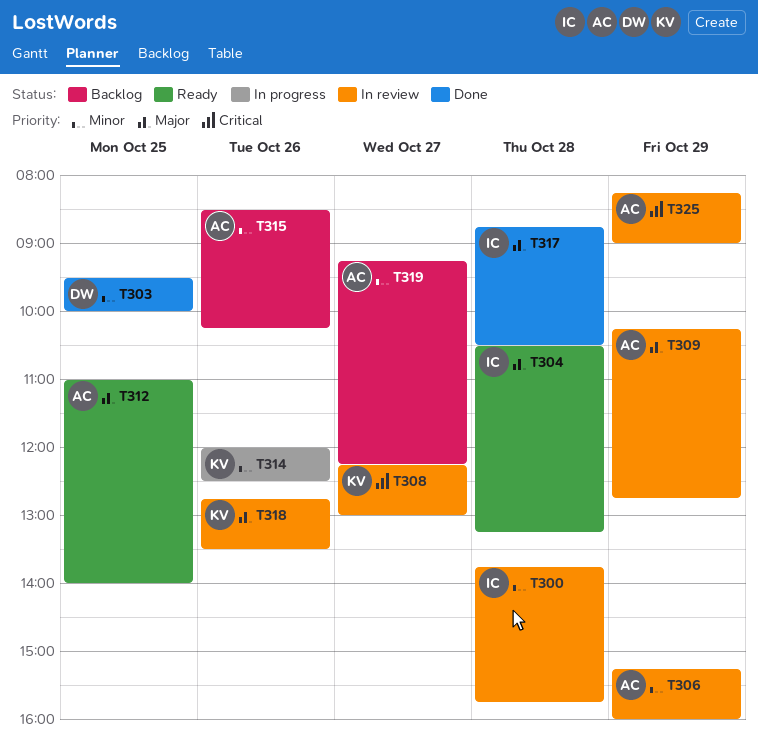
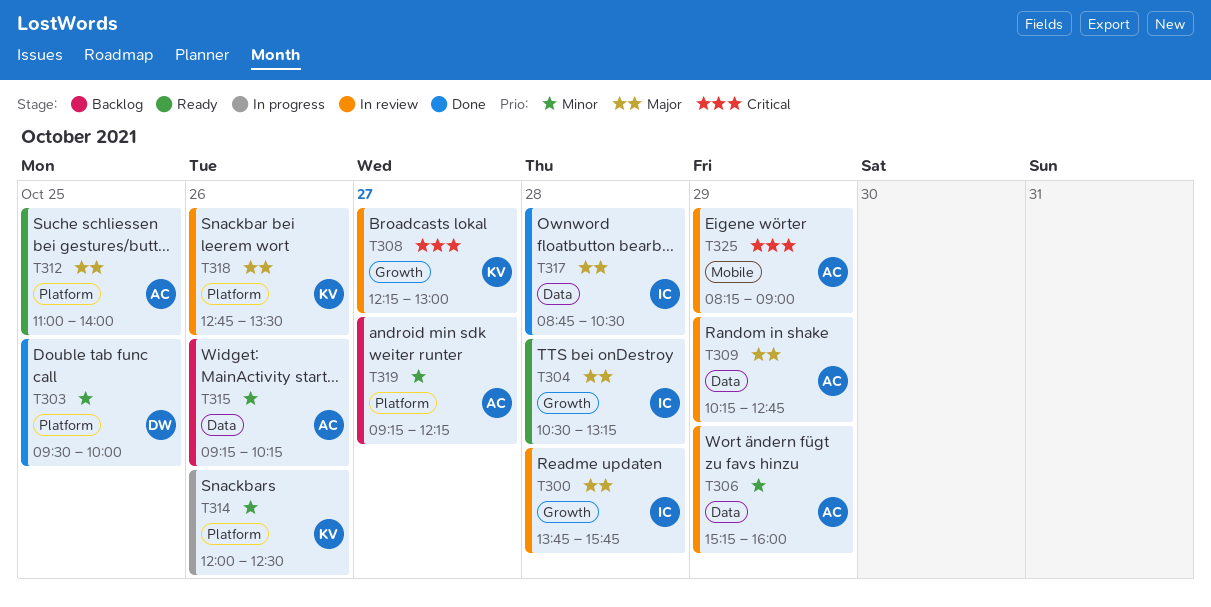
T300, priority: Minor -> Major
T315, begins: 08:30 -> 09:15

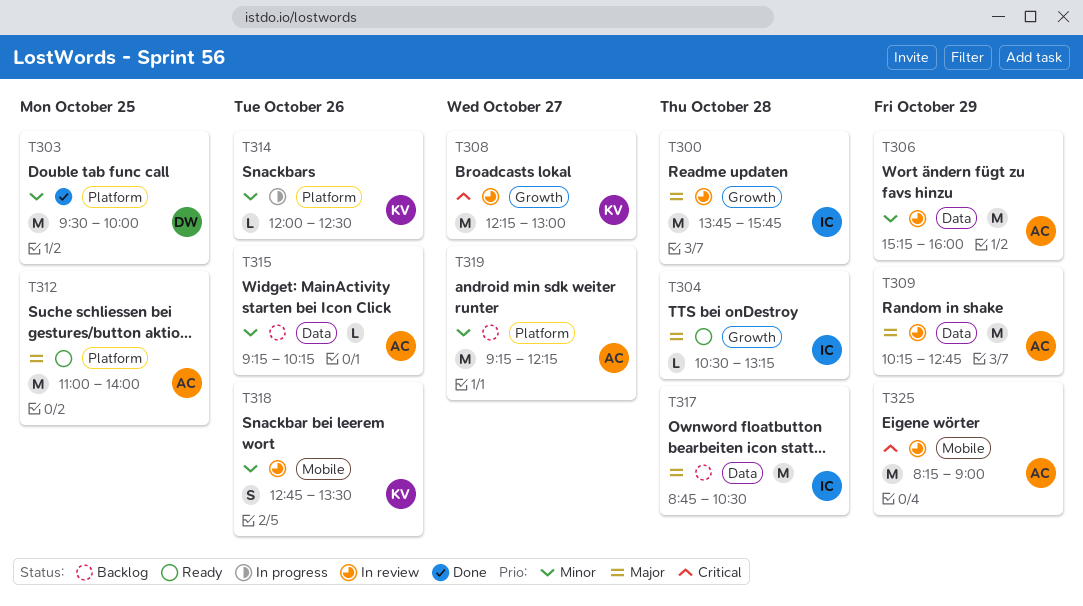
T317, status: Done -> Backlog
T318, priority: Major -> Minor
T318, label: Platform -> Mobile

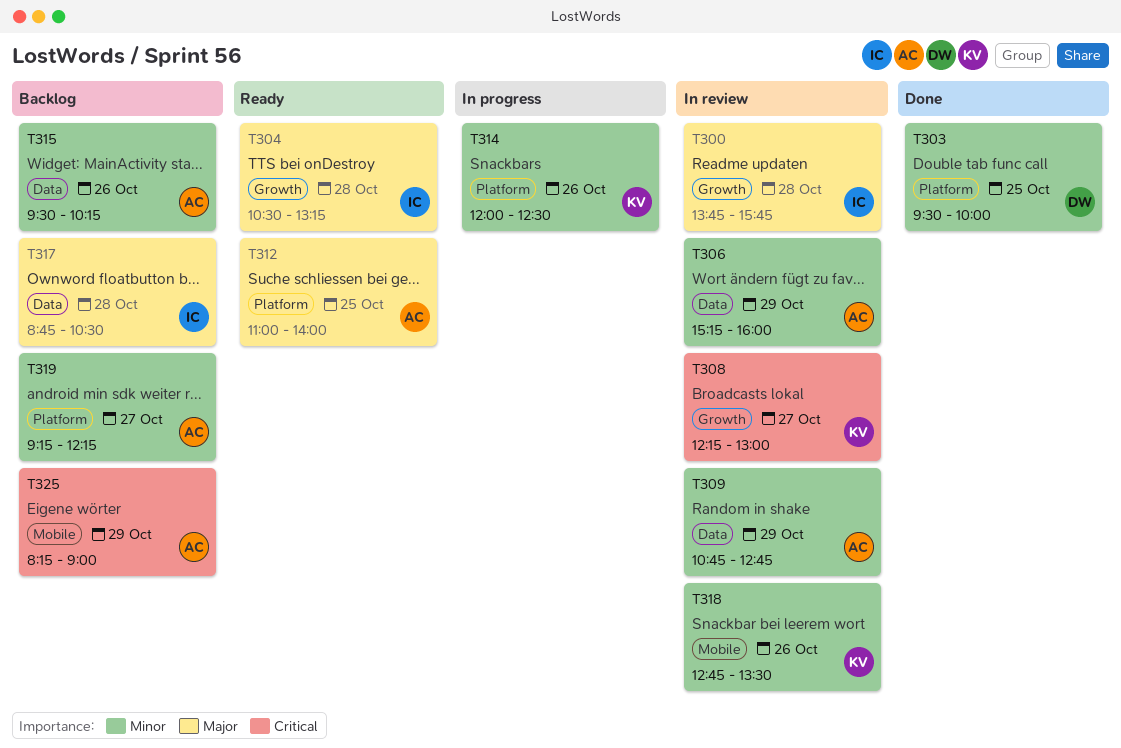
T309, priority: Major -> Minor
T309, begins: 10:15 -> 10:45
T315, begins: 09:15 -> 09:30
T325, status: In review -> Backlog

